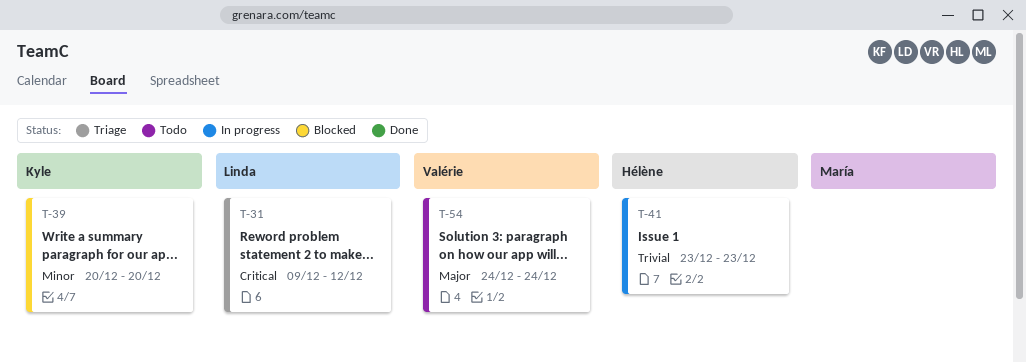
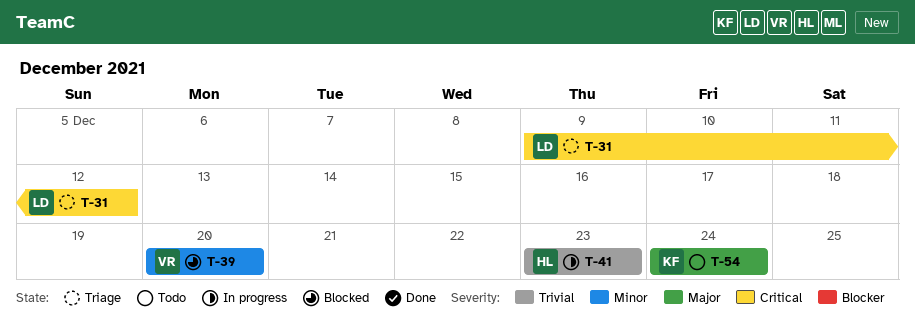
T-39, owner: Kyle -> Valérie
T-54, owner: Valérie -> Kyle

